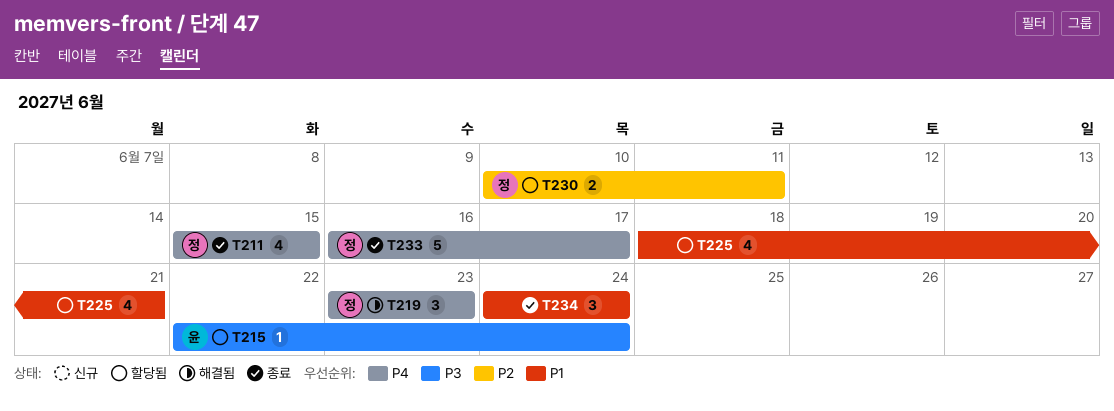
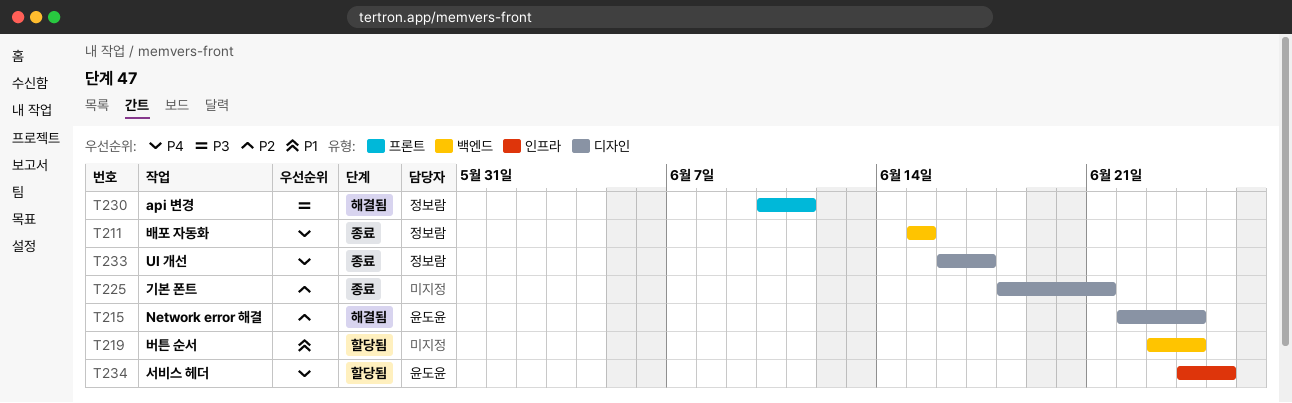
T215, status: 할당됨 -> 해결됨
T215, priority: P3 -> P2
T219, status: 해결됨 -> 할당됨
T219, owner: 정보람 -> none
T219, priority: P4 -> P1
T219, due: Jun 23 -> Jun 24
T225, status: 할당됨 -> 종료
T225, priority: P1 -> P2
T230, status: 할당됨 -> 해결됨
T230, priority: P2 -> P3
T234, status: 종료 -> 할당됨
T234, owner: none -> 윤도윤
T234, priority: P1 -> P4
T234, due: Jun 24 -> Jun 25

